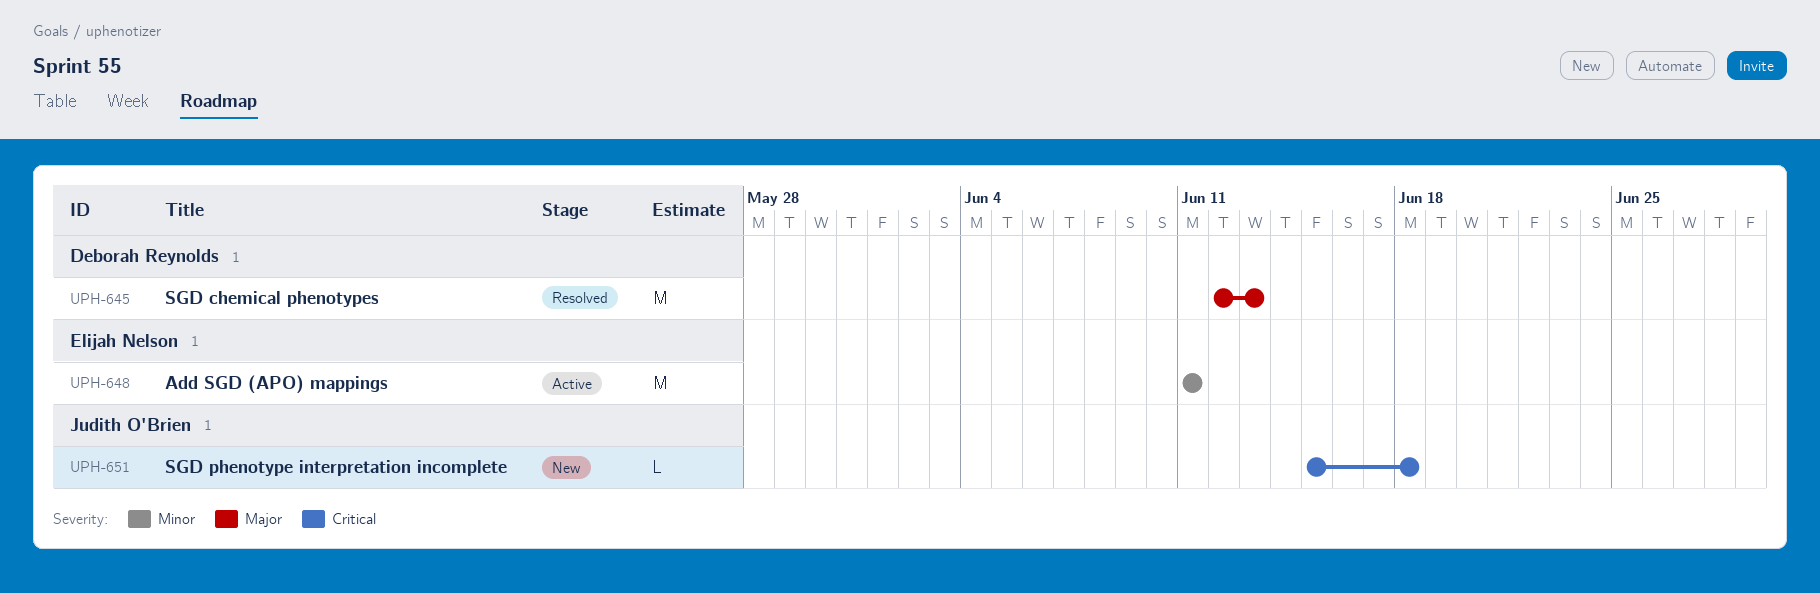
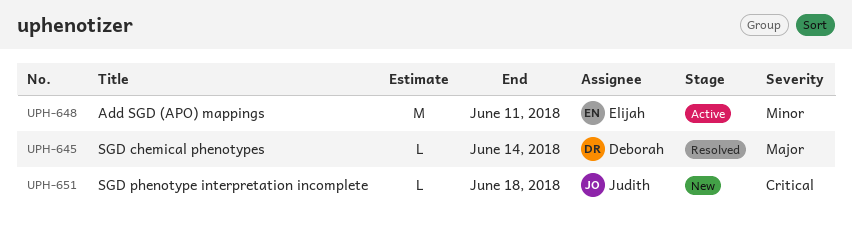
UPH-645, estimate: M -> L
UPH-645, due: Jun 13 -> Jun 14

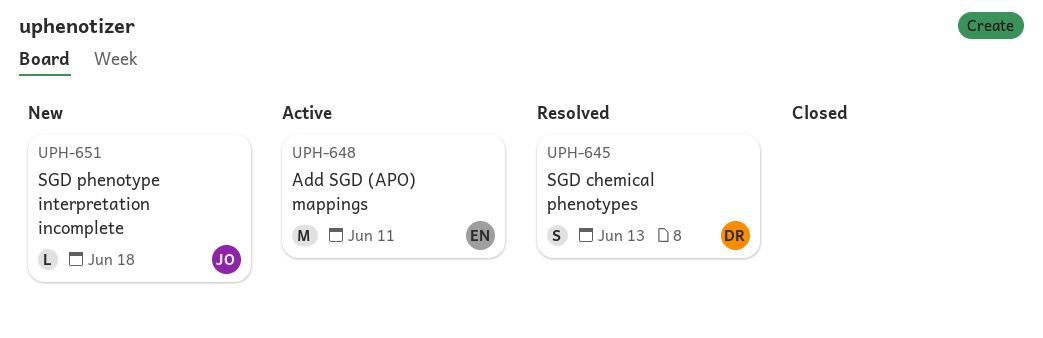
UPH-645, estimate: L -> S
UPH-645, due: Jun 14 -> Jun 13

